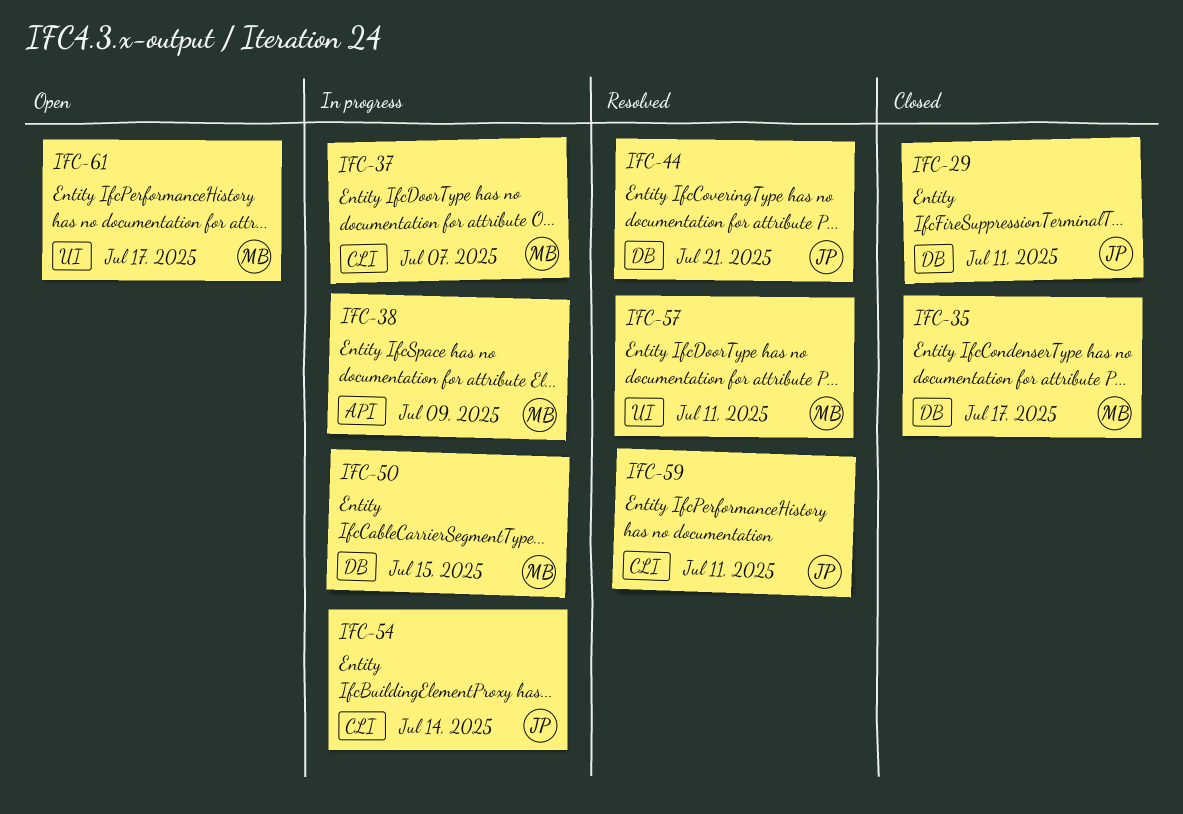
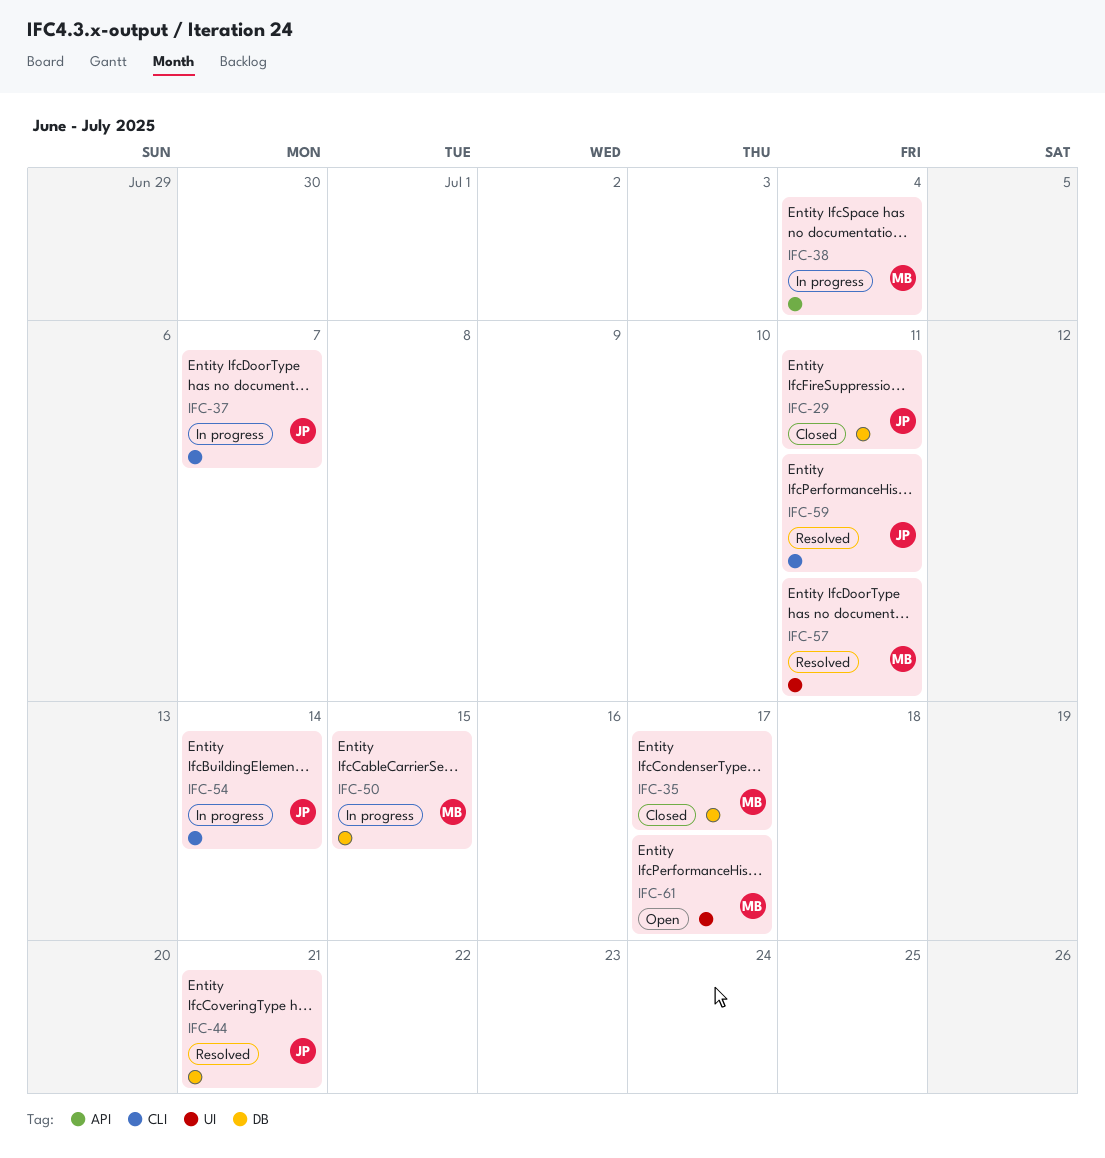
IFC-37, owner: MB -> JP
IFC-38, due: Jul 9 -> Jul 4

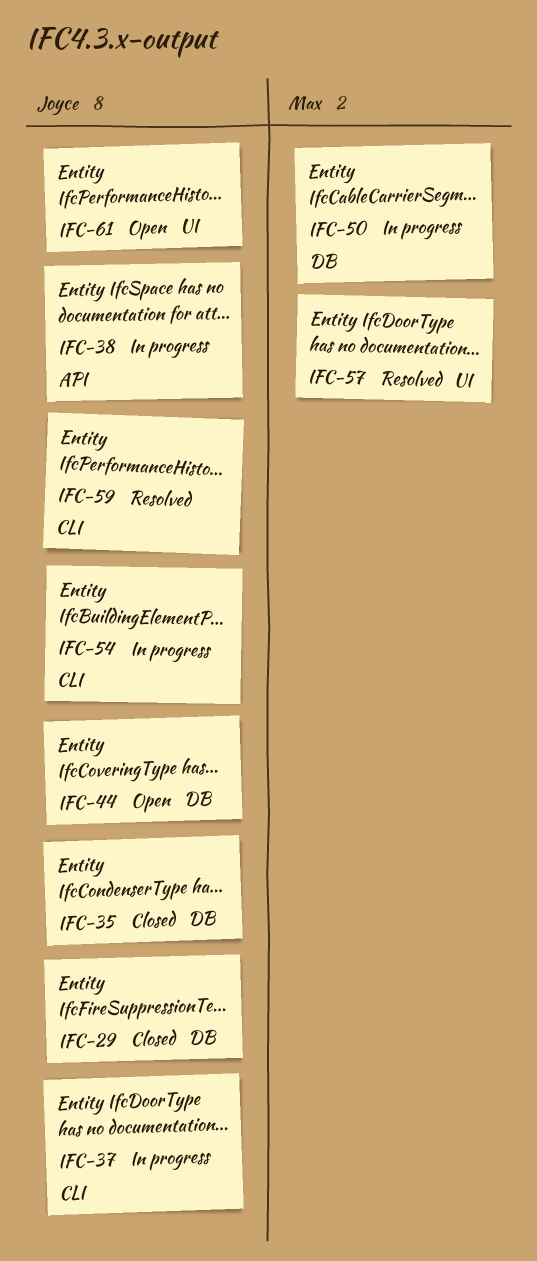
IFC-35, owner: Max -> Joyce
IFC-38, owner: Max -> Joyce
IFC-44, status: Resolved -> Open
IFC-61, owner: Max -> Joyce

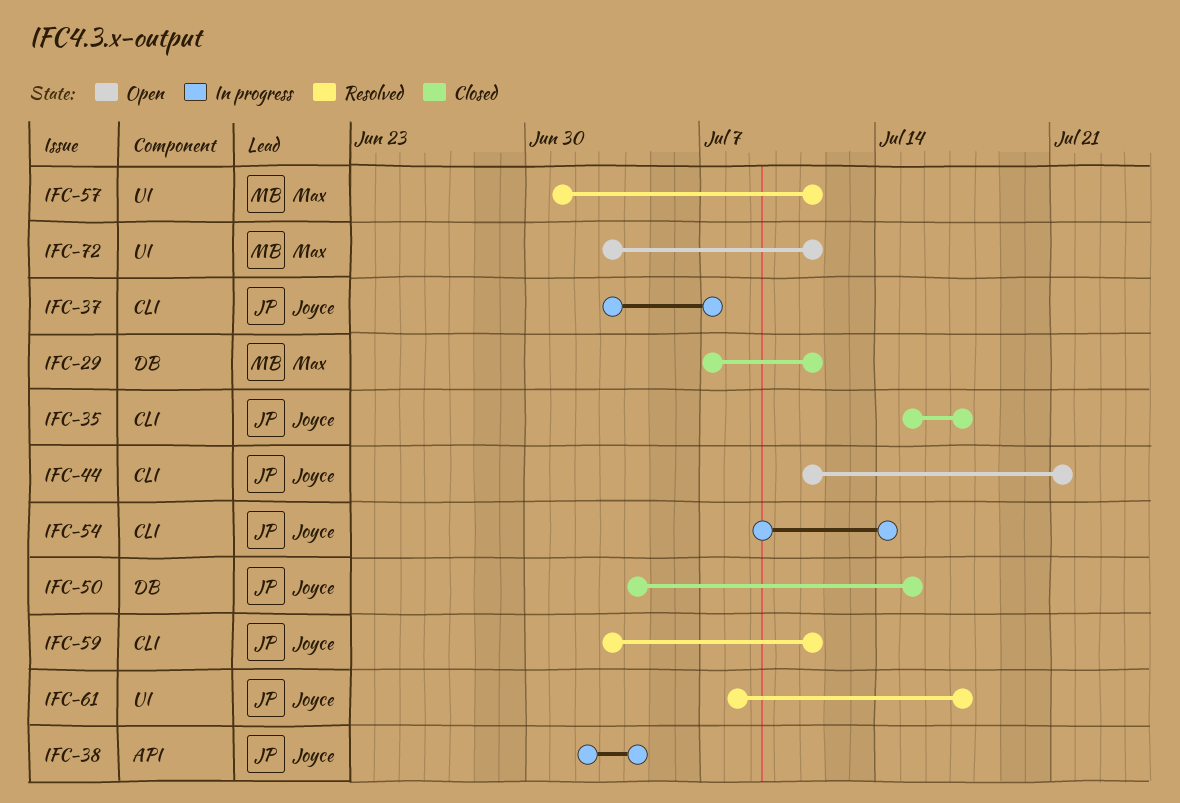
IFC-29, owner: Joyce -> Max
IFC-35, label: DB -> CLI
IFC-44, label: DB -> CLI
IFC-50, status: In progress -> Closed
IFC-50, owner: Max -> Joyce
IFC-61, status: Open -> Resolved
IFC-72: none -> present

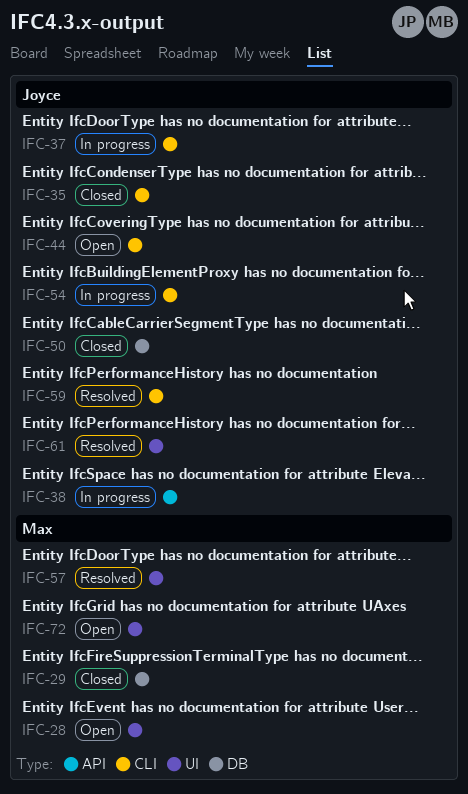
IFC-28: none -> present

